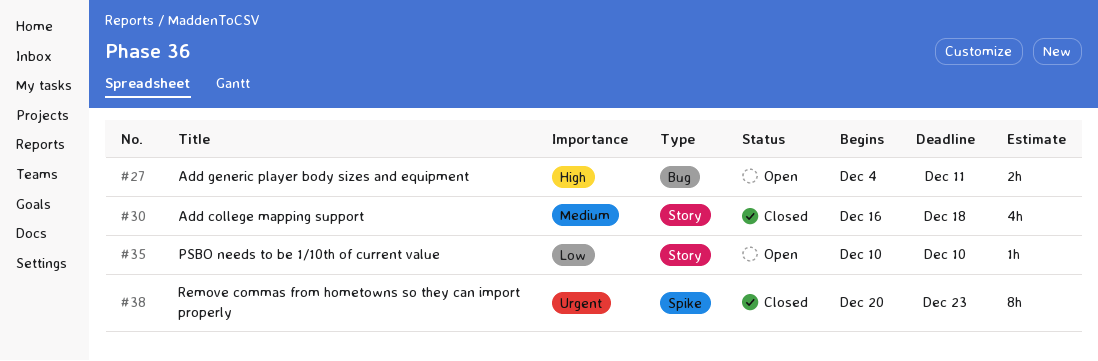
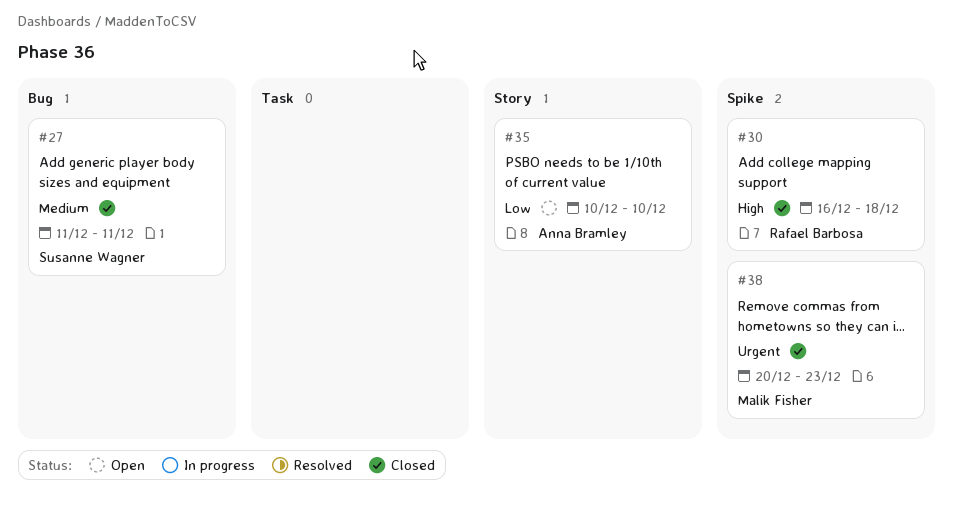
#27, status: Open -> Closed
#27, priority: High -> Medium
#27, start: Dec 4 -> Dec 11
#30, priority: Medium -> High
#30, label: Story -> Spike

